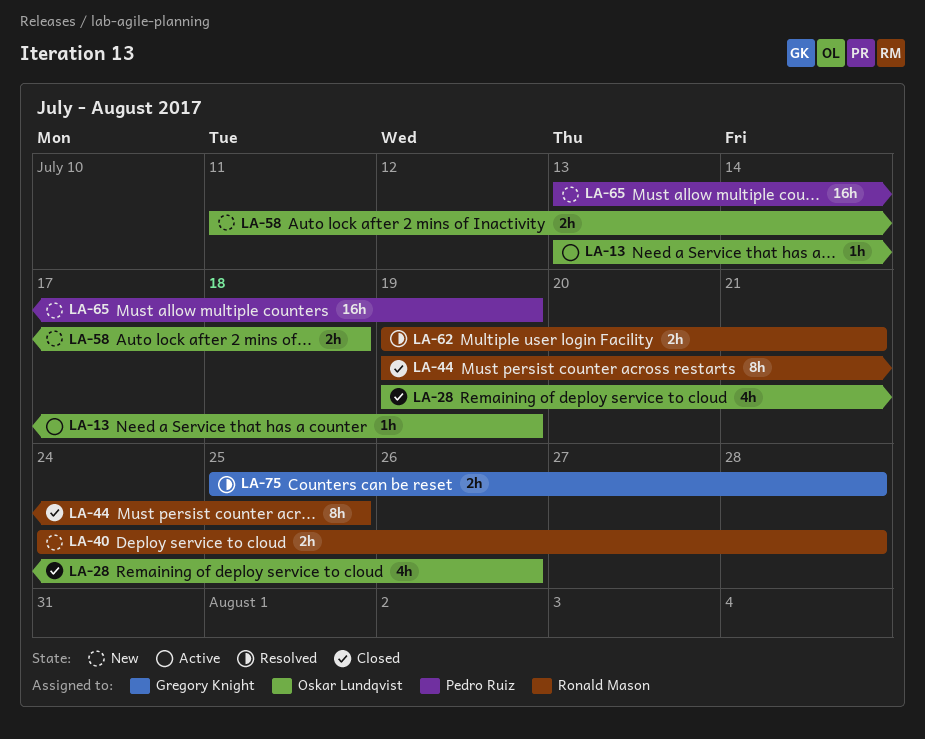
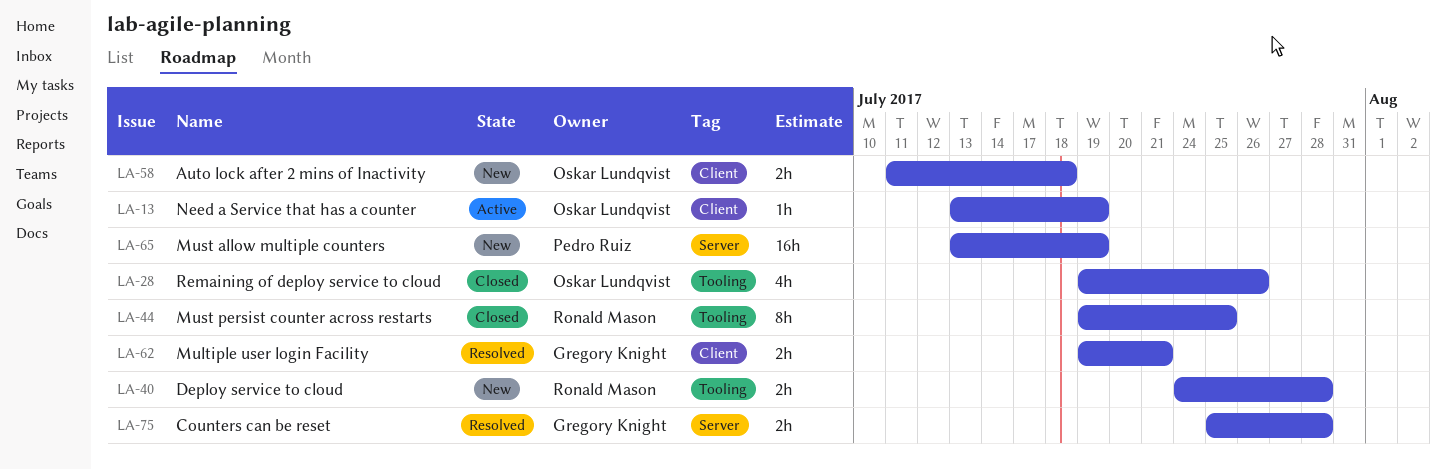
LA-62, owner: Ronald Mason -> Gregory Knight

